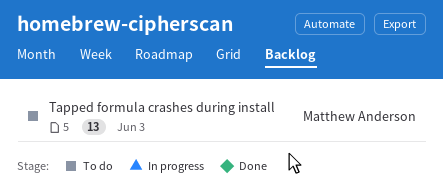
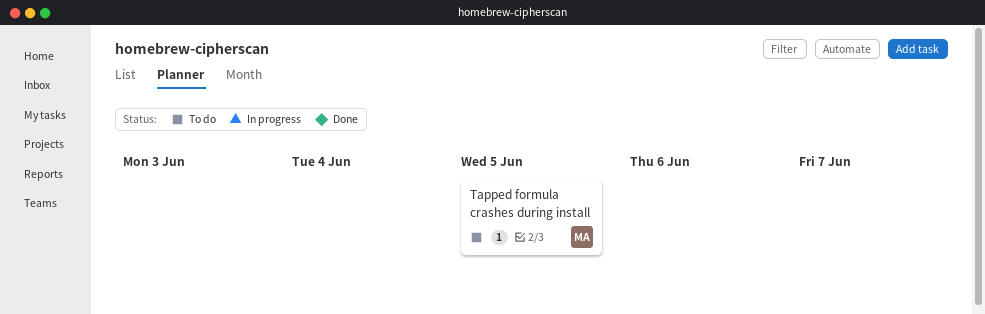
Tapped formula crashes during install, estimate: 13 -> 1
Tapped formula crashes during install, due: Jun 3 -> Jun 5

